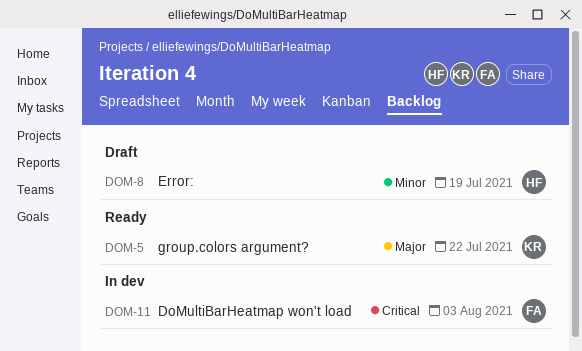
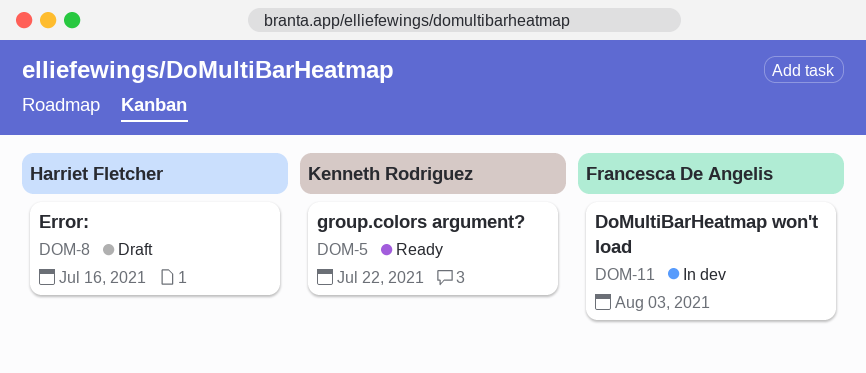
DOM-8, due: Jul 19 -> Jul 16

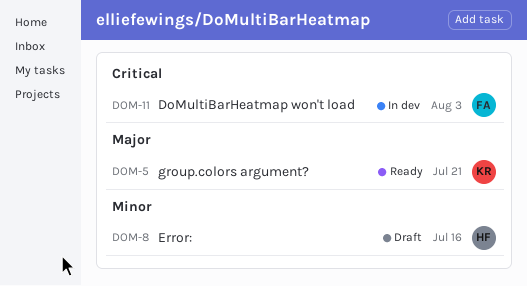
DOM-5, due: Jul 22 -> Jul 21

